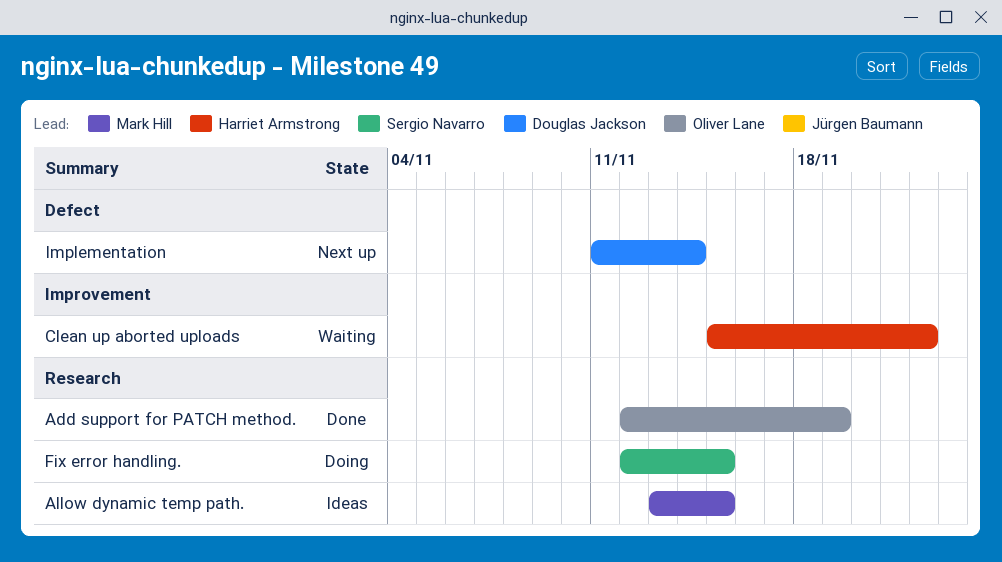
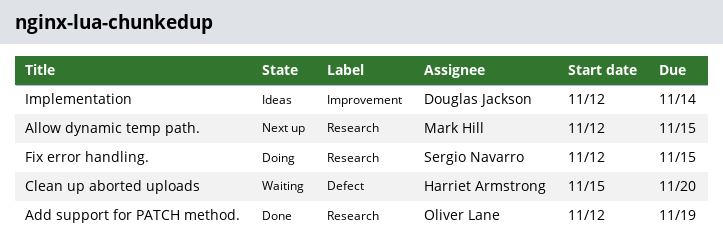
Allow dynamic temp path., status: Ideas -> Next up
Allow dynamic temp path., start: Nov 13 -> Nov 12
Clean up aborted uploads, label: Improvement -> Defect
Clean up aborted uploads, due: Nov 22 -> Nov 20
Implementation, status: Next up -> Ideas
Implementation, label: Defect -> Improvement
Implementation, start: Nov 11 -> Nov 12

